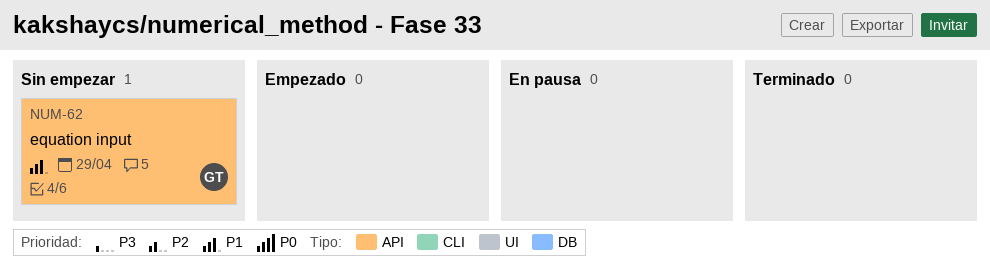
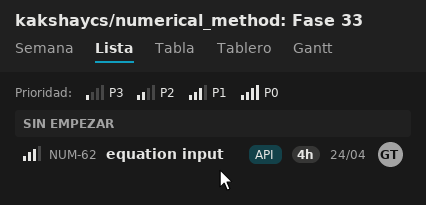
NUM-62, due: Apr 29 -> Apr 24

